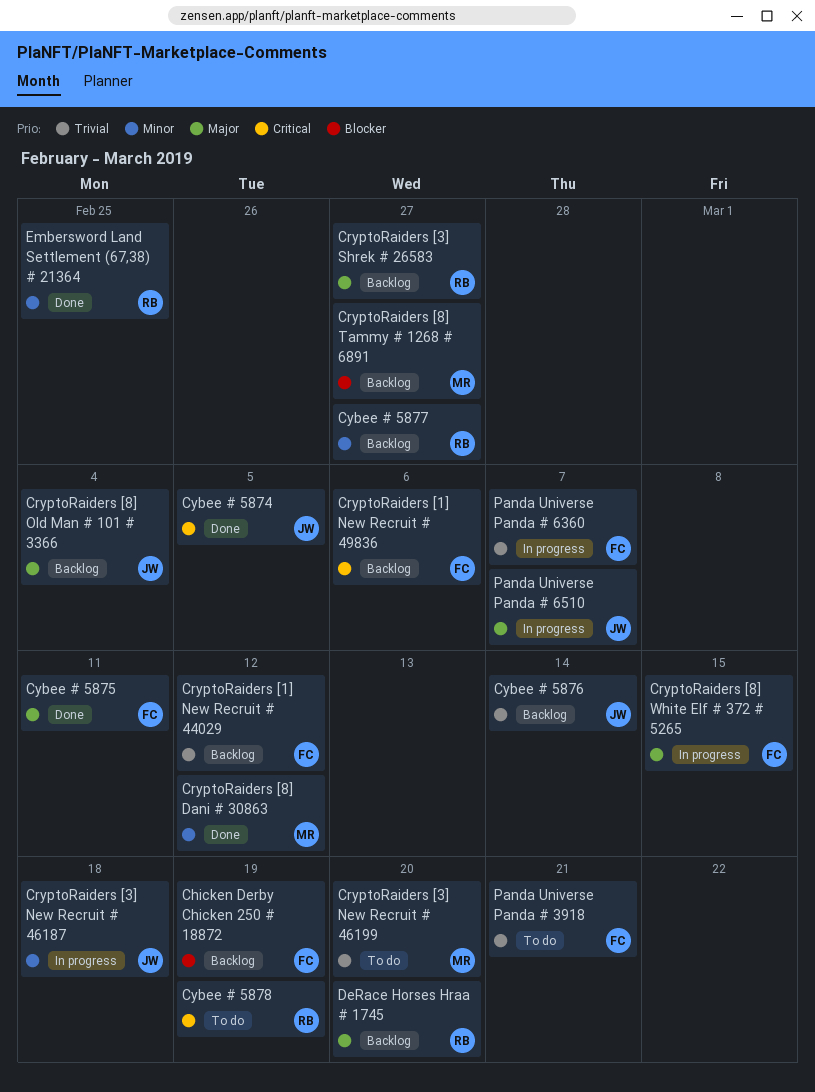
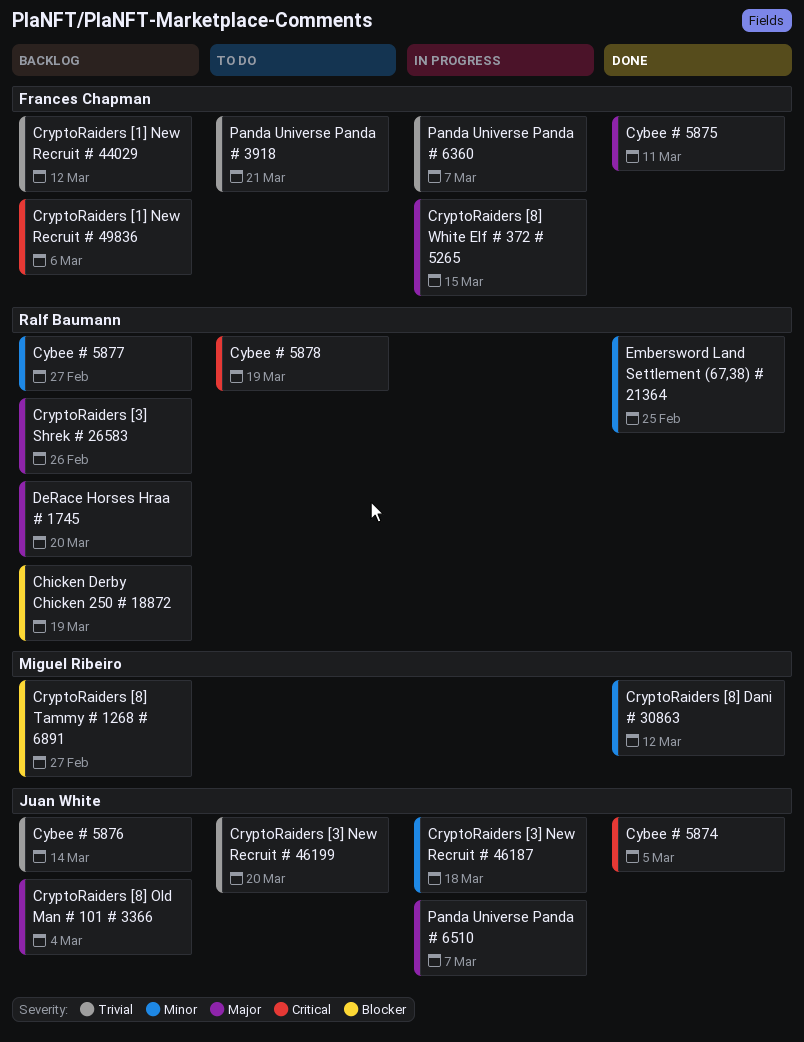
Chicken Derby Chicken 250 # 18872, owner: Frances Chapman -> Ralf Baumann
CryptoRaiders [3] New Recruit # 46199, owner: Miguel Ribeiro -> Juan White
CryptoRaiders [3] Shrek # 26583, due: Feb 27 -> Feb 26

